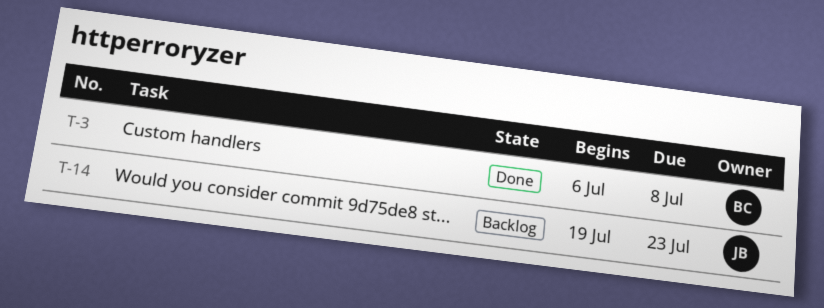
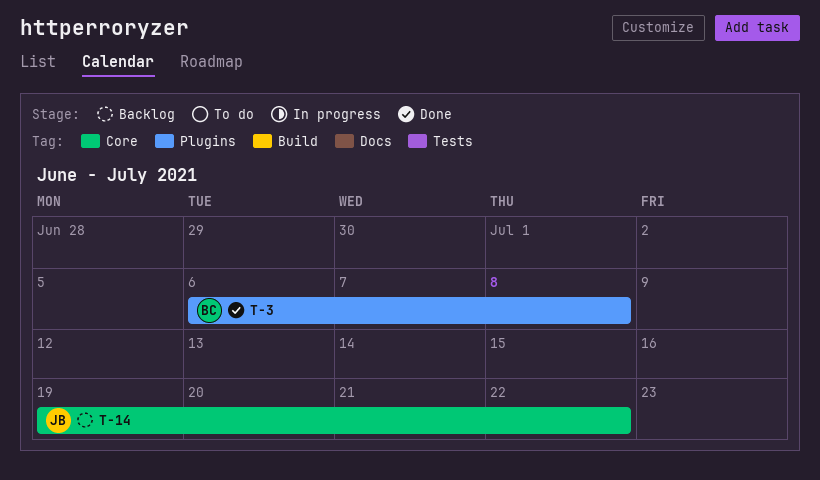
T-14, due: Jul 23 -> Jul 22

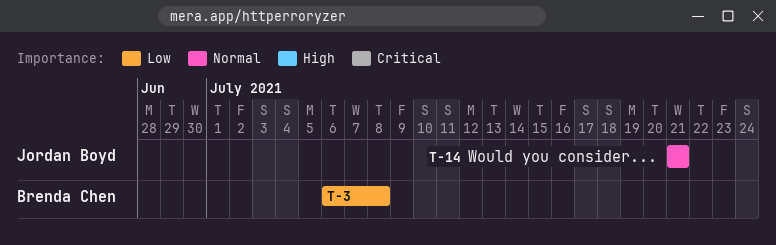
T-14, start: Jul 19 -> Jul 21
T-14, due: Jul 22 -> Jul 21

